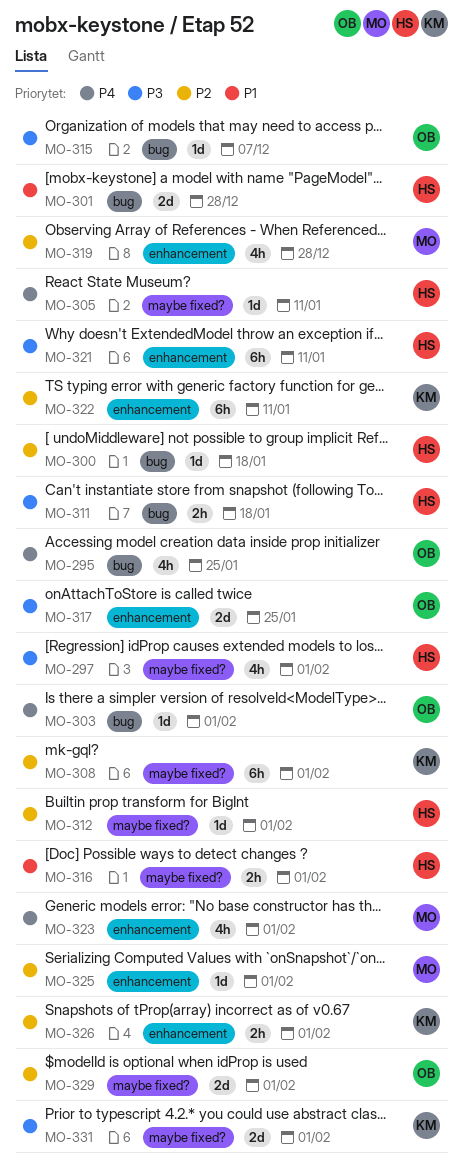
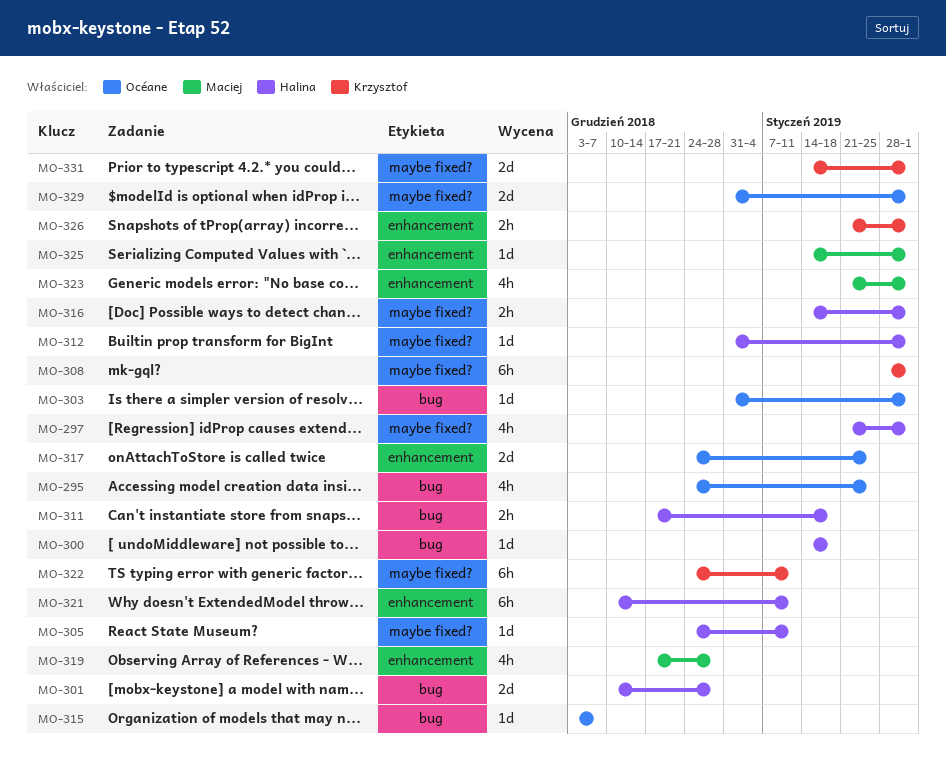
MO-322, label: enhancement -> maybe fixed?

